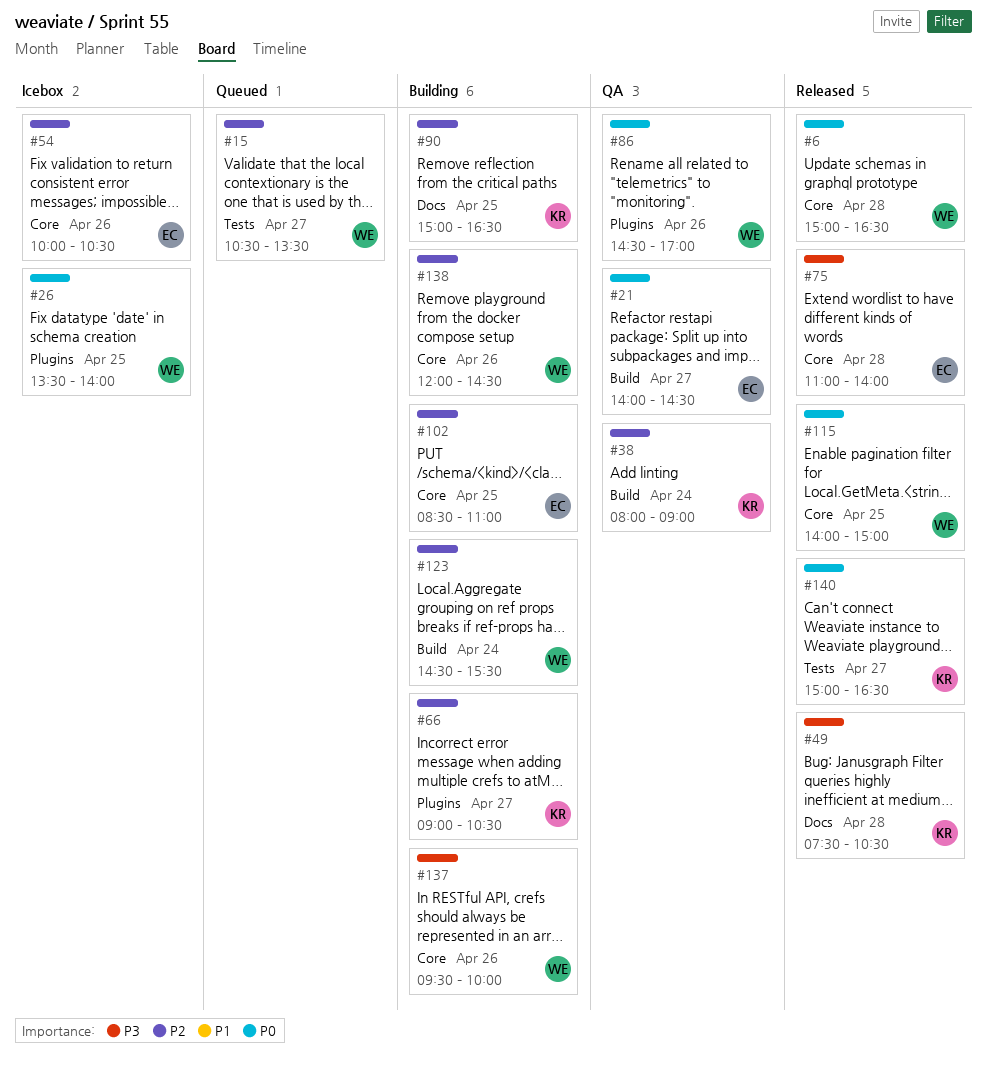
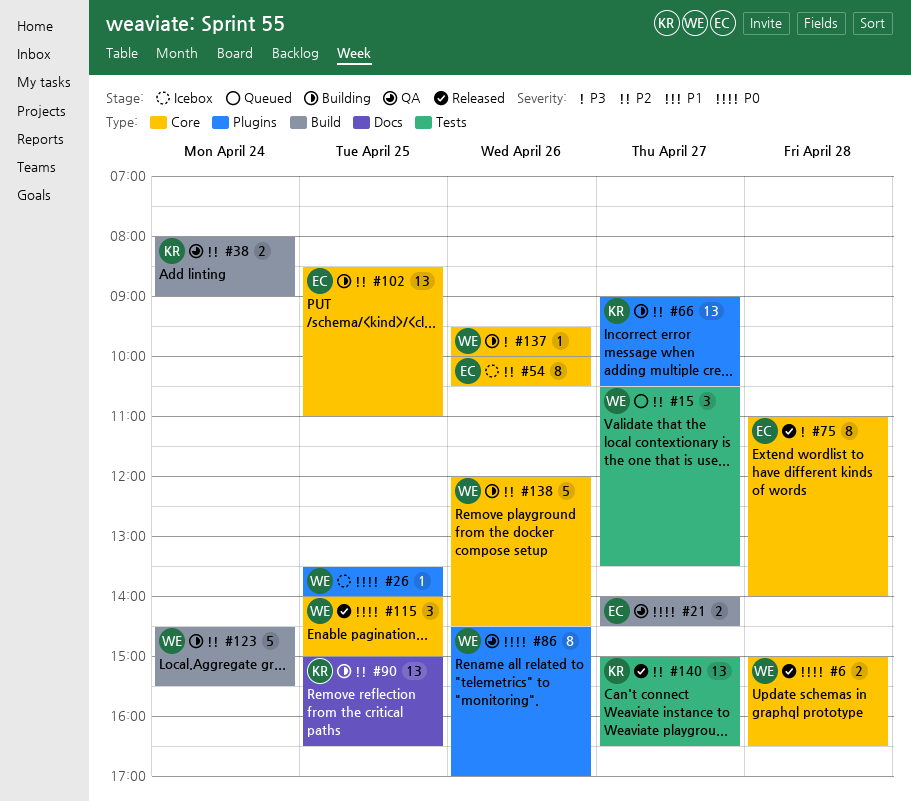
#49: present -> none
#140, priority: P0 -> P2

